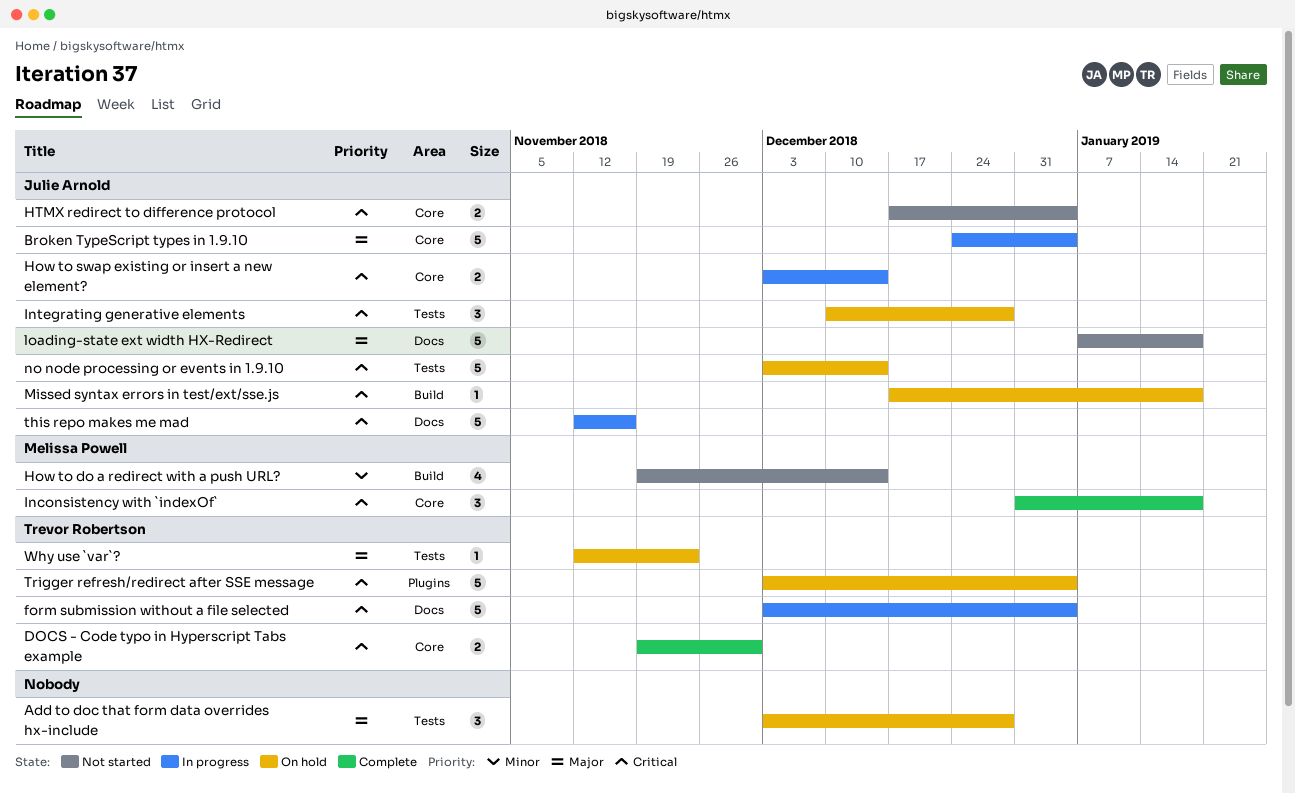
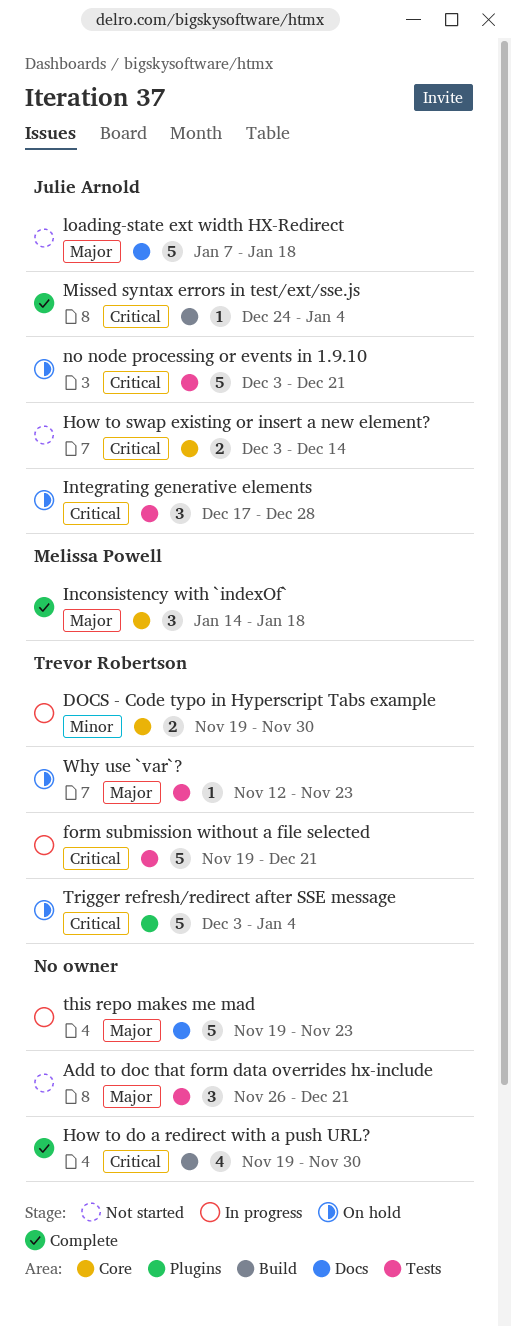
Add to doc that form data overrides hx-include, status: On hold -> Not started
Add to doc that form data overrides hx-include, start: Dec 3 -> Nov 26
Add to doc that form data overrides hx-include, due: Dec 28 -> Dec 21
Broken TypeScript types in 1.9.10: present -> none
DOCS - Code typo in Hyperscript Tabs example, status: Complete -> In progress
DOCS - Code typo in Hyperscript Tabs example, priority: Critical -> Minor
form submission without a file selected, label: Docs -> Tests
form submission without a file selected, start: Dec 3 -> Nov 19
form submission without a file selected, due: Jan 4 -> Dec 21
How to do a redirect with a push URL?, status: Not started -> Complete
How to do a redirect with a push URL?, owner: Melissa Powell -> none
How to do a redirect with a push URL?, priority: Minor -> Critical
How to do a redirect with a push URL?, due: Dec 14 -> Nov 30
How to swap existing or insert a new element?, status: In progress -> Not started
HTMX redirect to difference protocol: present -> none
Inconsistency with `indexOf`, priority: Critical -> Major
Inconsistency with `indexOf`, start: Dec 31 -> Jan 14
Integrating generative elements, start: Dec 10 -> Dec 17
Missed syntax errors in test/ext/sse.js, status: On hold -> Complete
Missed syntax errors in test/ext/sse.js, start: Dec 17 -> Dec 24
Missed syntax errors in test/ext/sse.js, due: Jan 18 -> Jan 4
no node processing or events in 1.9.10, due: Dec 14 -> Dec 21
this repo makes me mad, owner: Julie Arnold -> none
this repo makes me mad, priority: Critical -> Major
this repo makes me mad, start: Nov 12 -> Nov 19
this repo makes me mad, due: Nov 16 -> Nov 23

